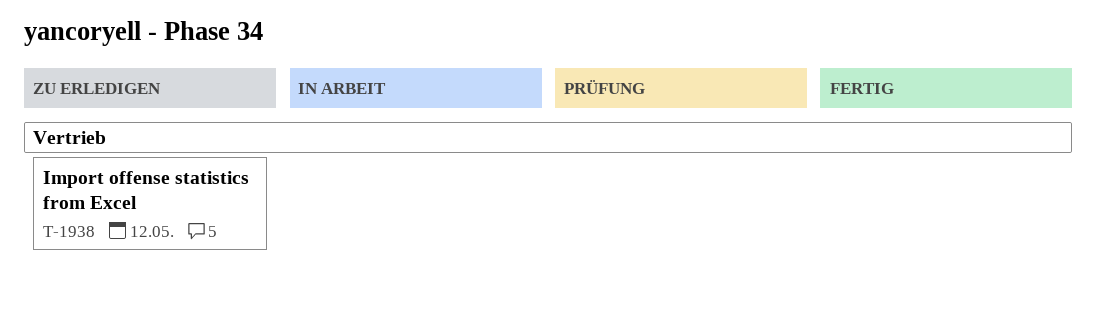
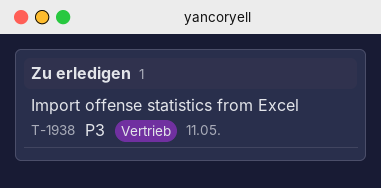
T-1938, due: May 12 -> May 11

